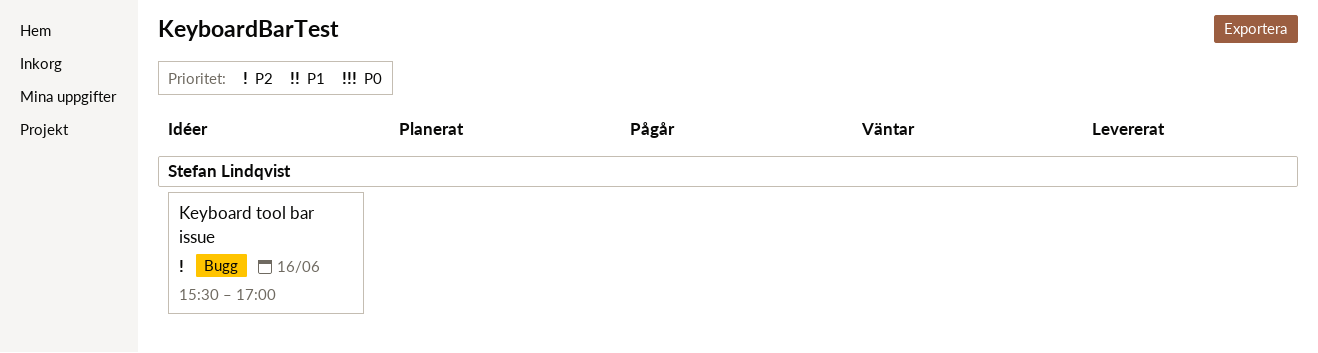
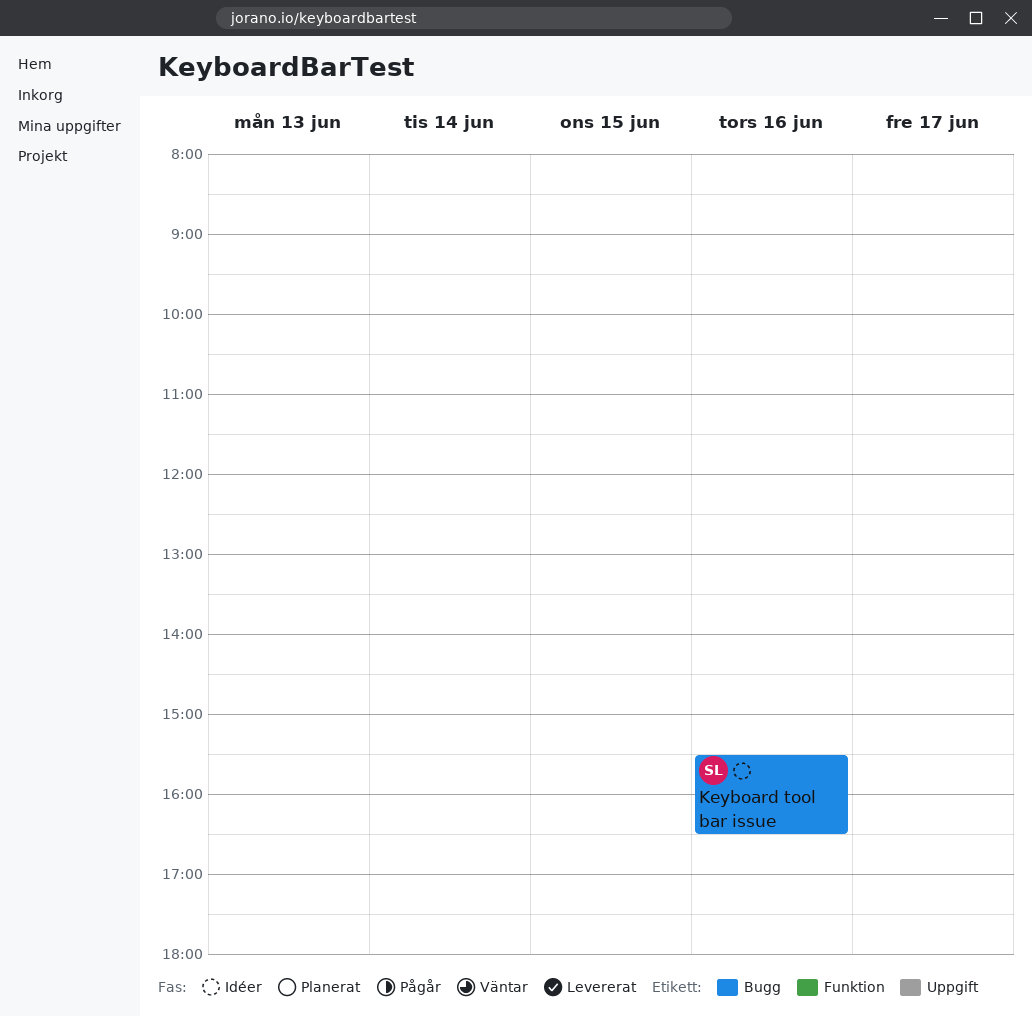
Keyboard tool bar issue, ends: 17:00 -> 16:30

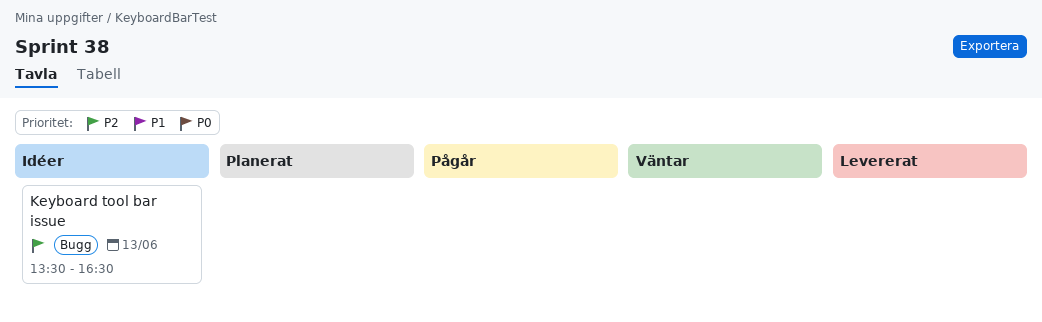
Keyboard tool bar issue, day: Jun 16 -> Jun 13
Keyboard tool bar issue, begins: 15:30 -> 13:30

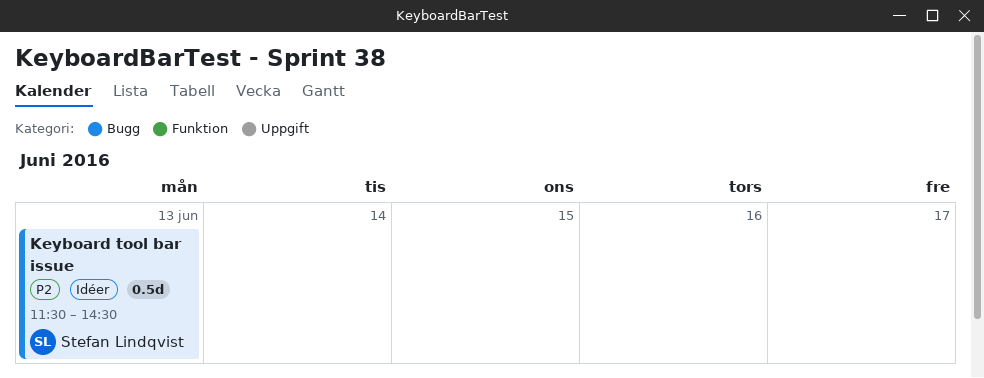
Keyboard tool bar issue, begins: 13:30 -> 11:30
Keyboard tool bar issue, ends: 16:30 -> 14:30

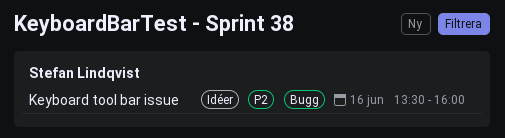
Keyboard tool bar issue, day: Jun 13 -> Jun 16
Keyboard tool bar issue, begins: 11:30 -> 13:30
Keyboard tool bar issue, ends: 14:30 -> 16:00

